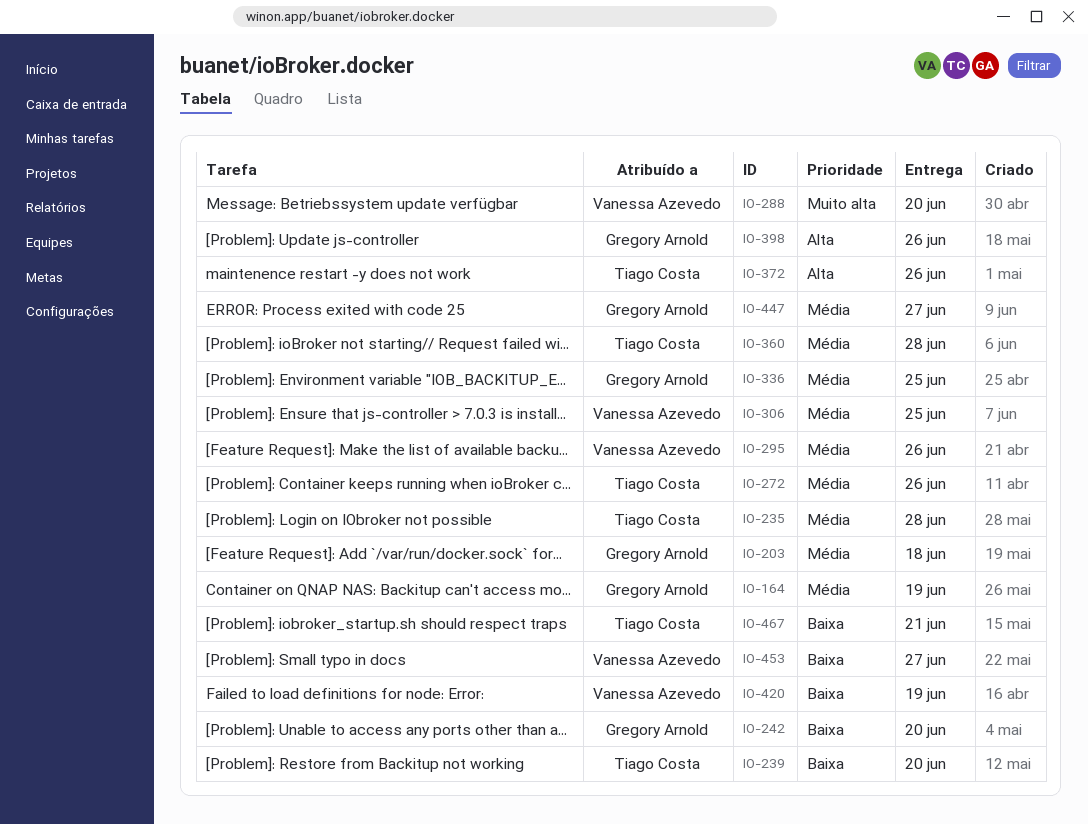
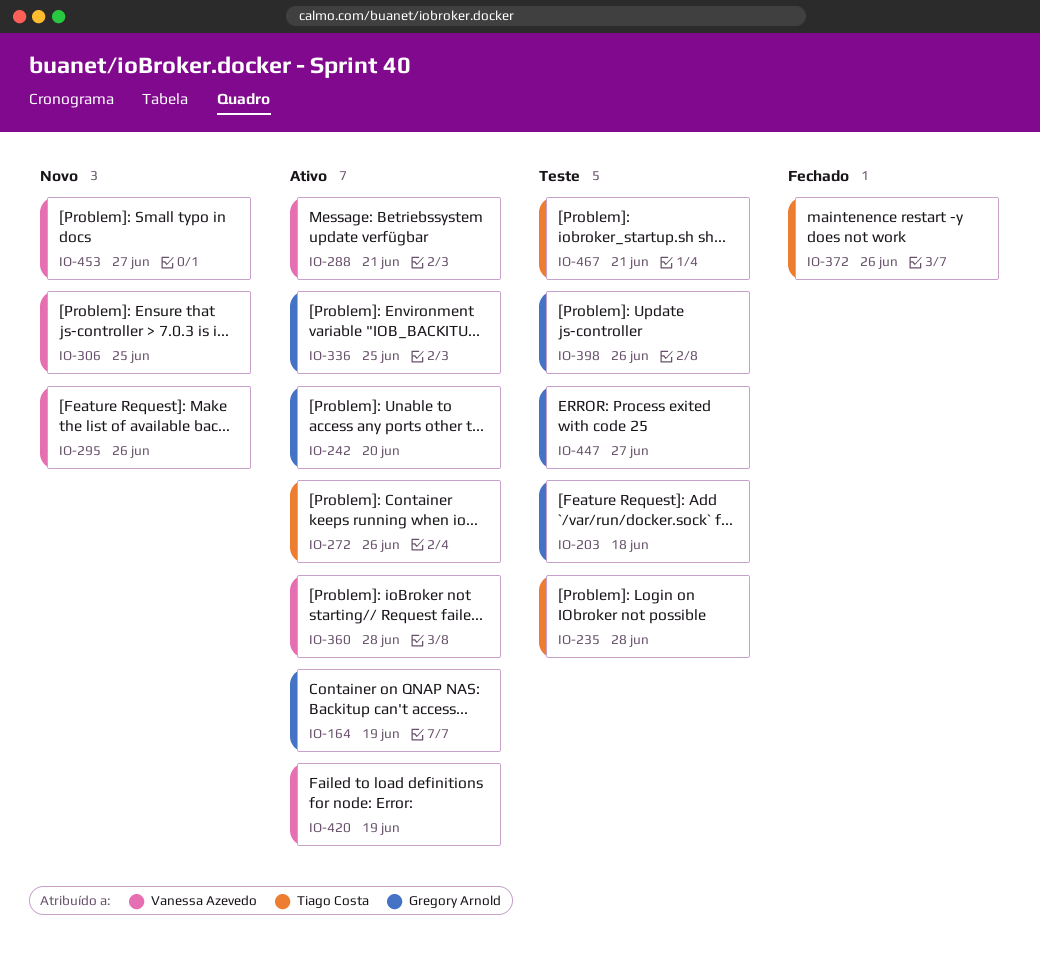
IO-239: present -> none
IO-288, due: Jun 20 -> Jun 21
IO-360, owner: Tiago Costa -> Vanessa Azevedo

